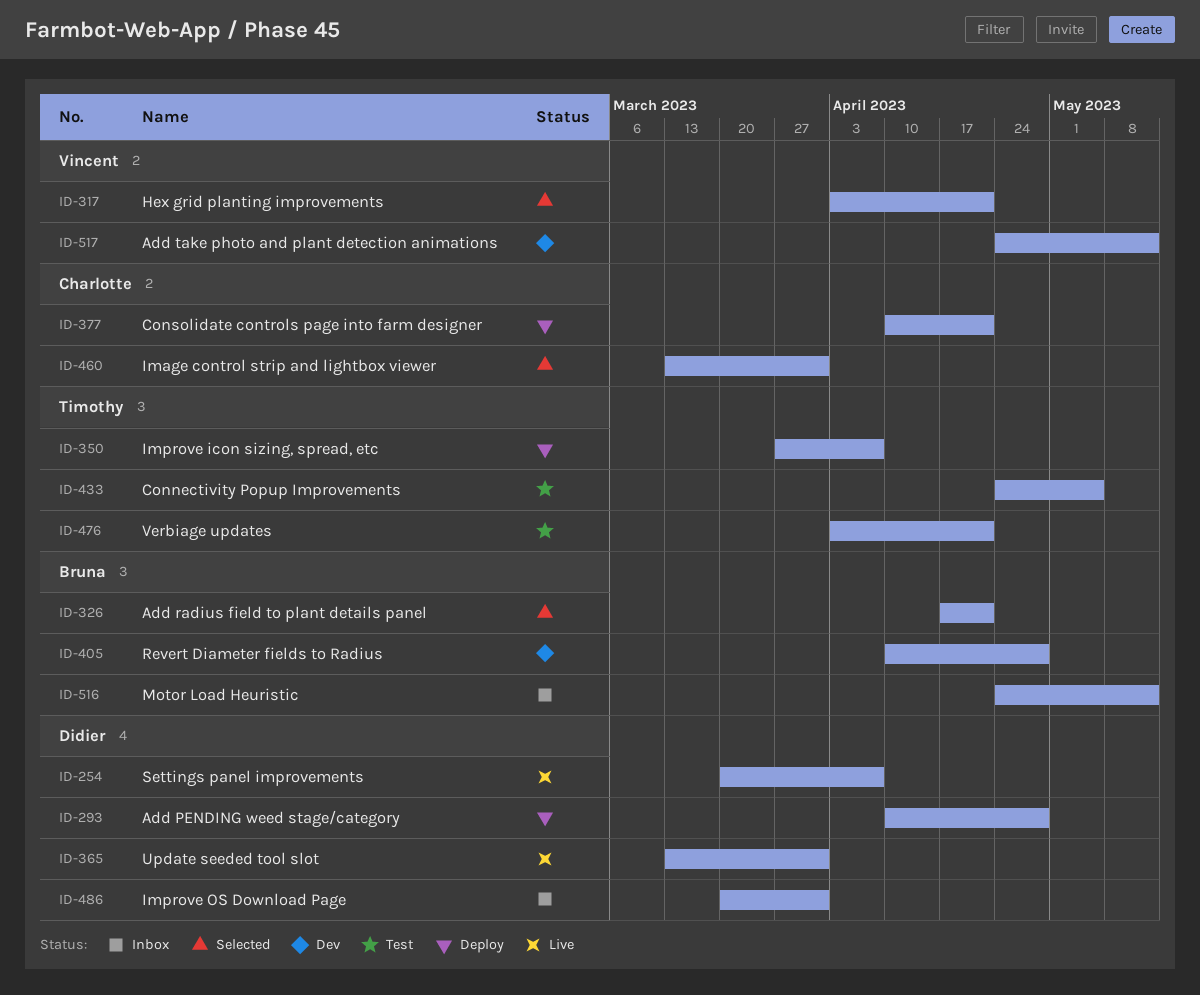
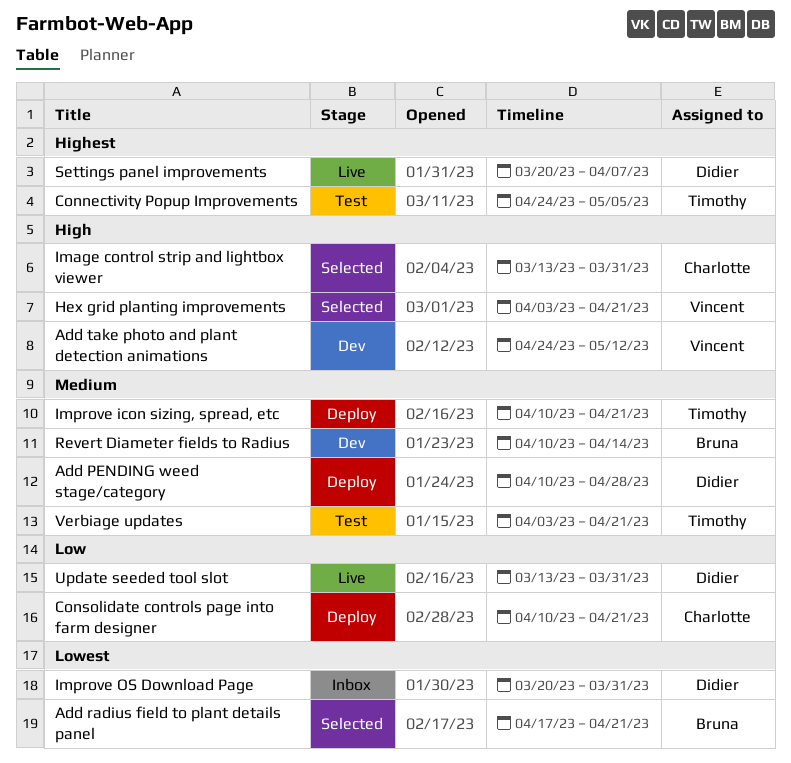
Improve icon sizing, spread, etc, start: Mar 27 -> Apr 10
Improve icon sizing, spread, etc, due: Apr 7 -> Apr 21
Motor Load Heuristic: present -> none
Revert Diameter fields to Radius, due: Apr 28 -> Apr 14

